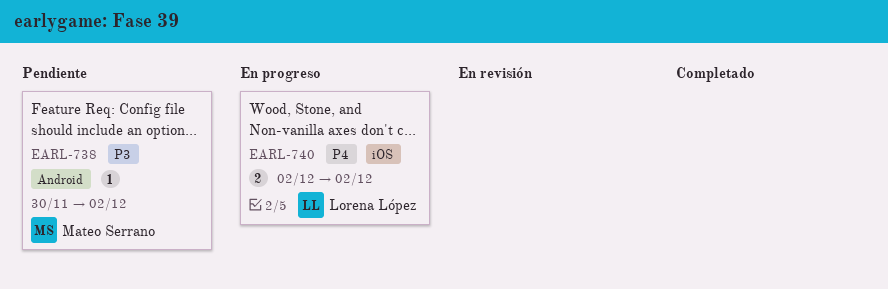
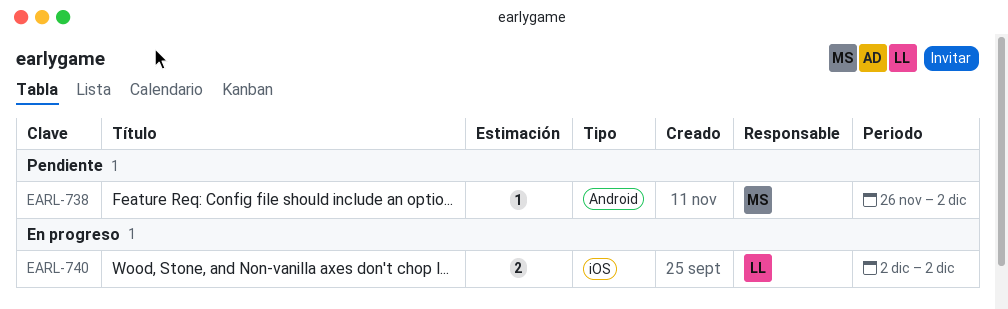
EARL-738, start: Nov 30 -> Nov 26

